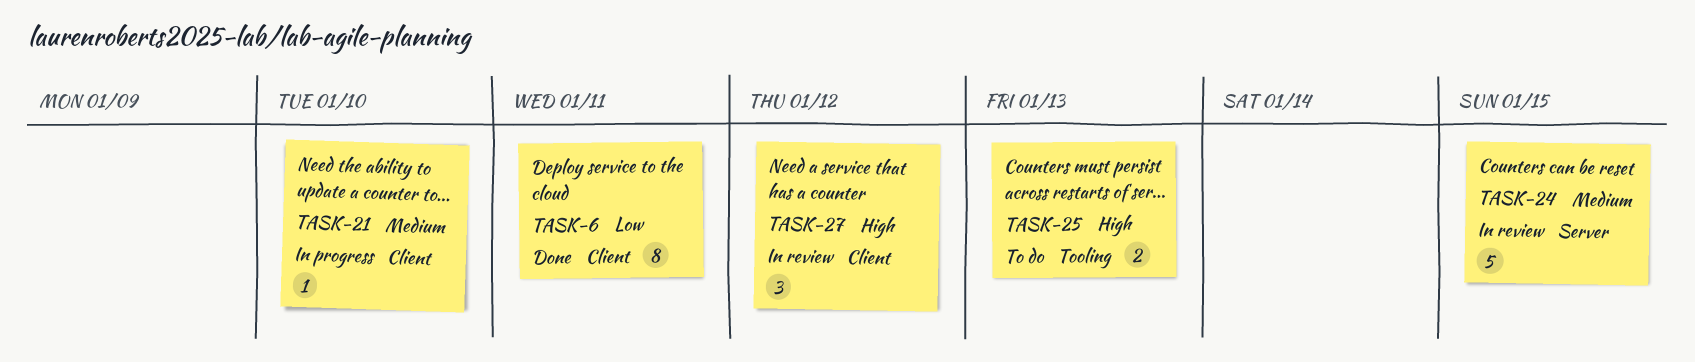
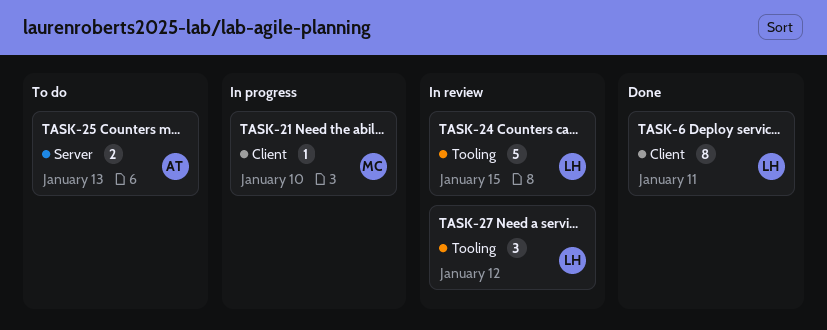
TASK-24, label: Server -> Tooling
TASK-25, label: Tooling -> Server
TASK-27, label: Client -> Tooling

